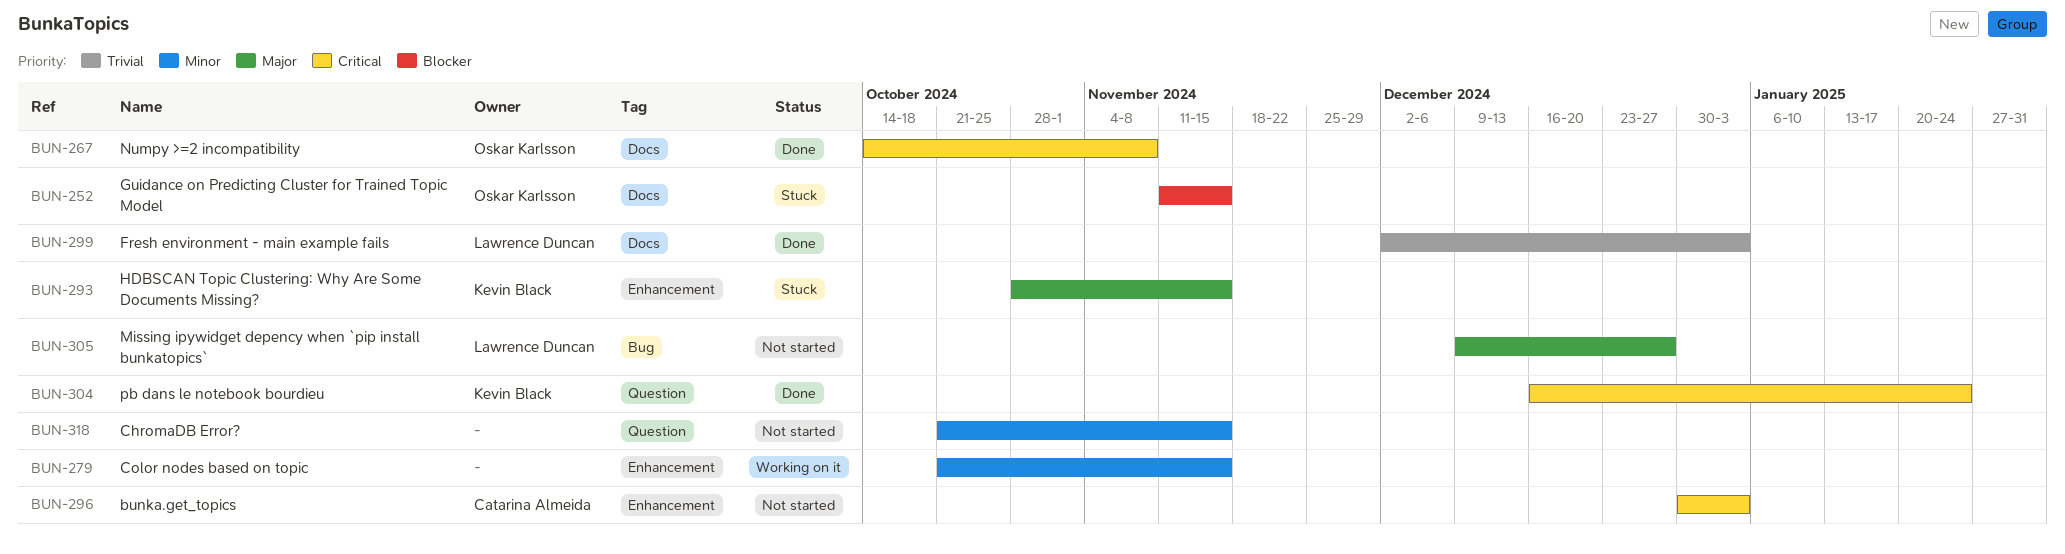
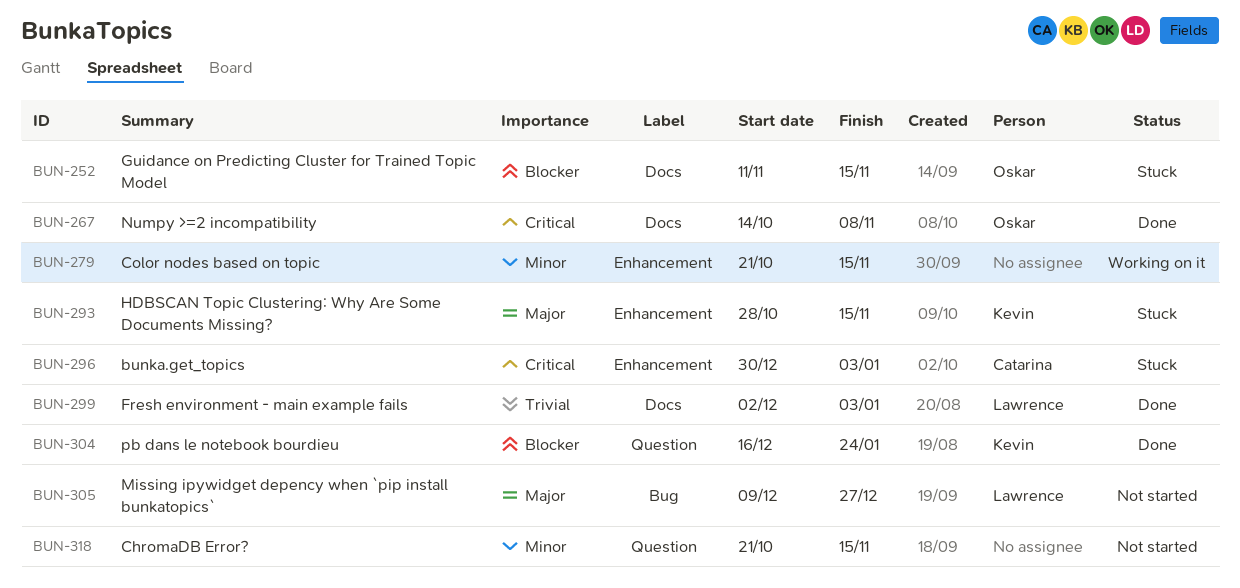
BUN-296, status: Not started -> Stuck
BUN-304, priority: Critical -> Blocker

